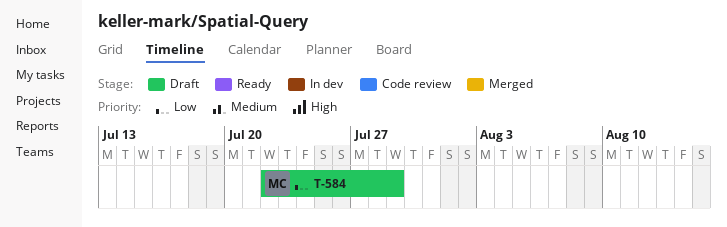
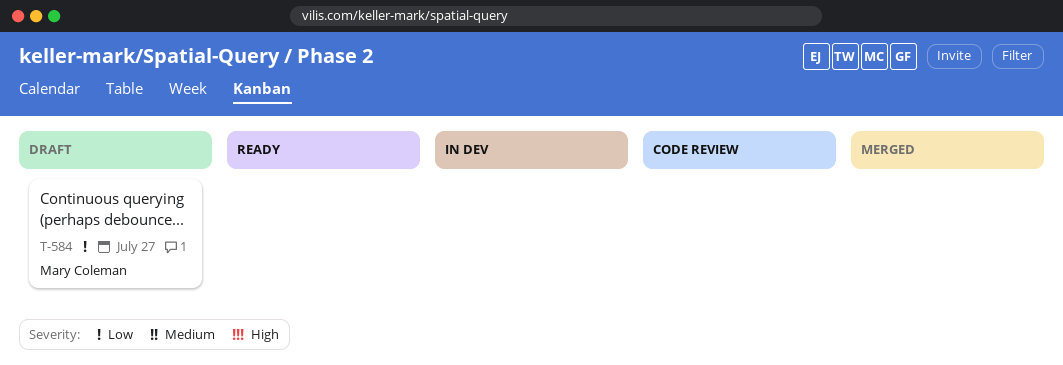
T-584, due: Jul 29 -> Jul 27

